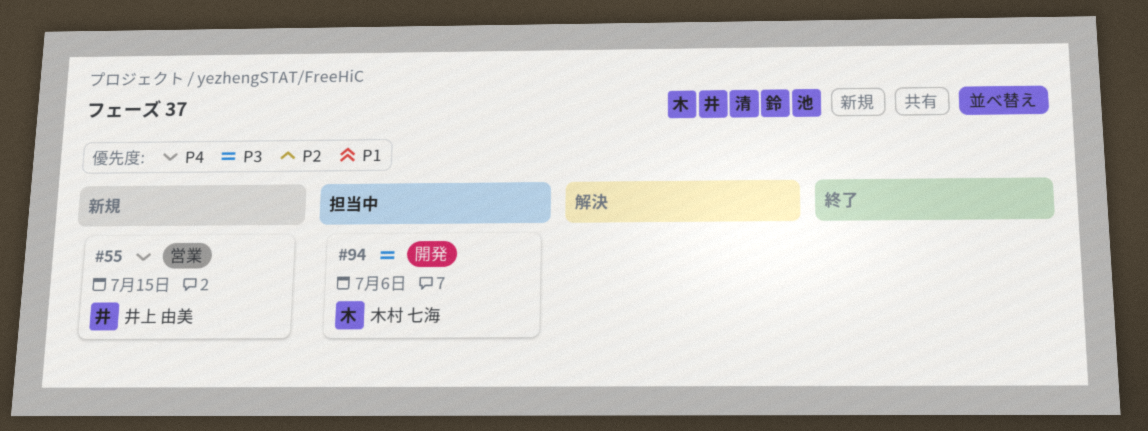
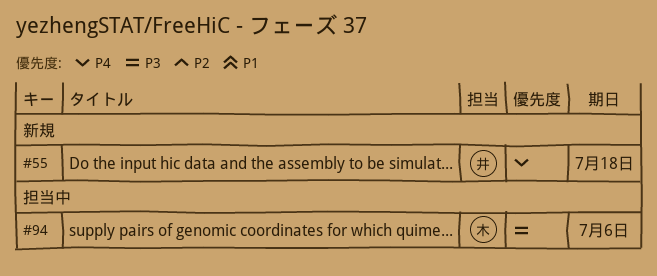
#55, due: Jul 15 -> Jul 18

